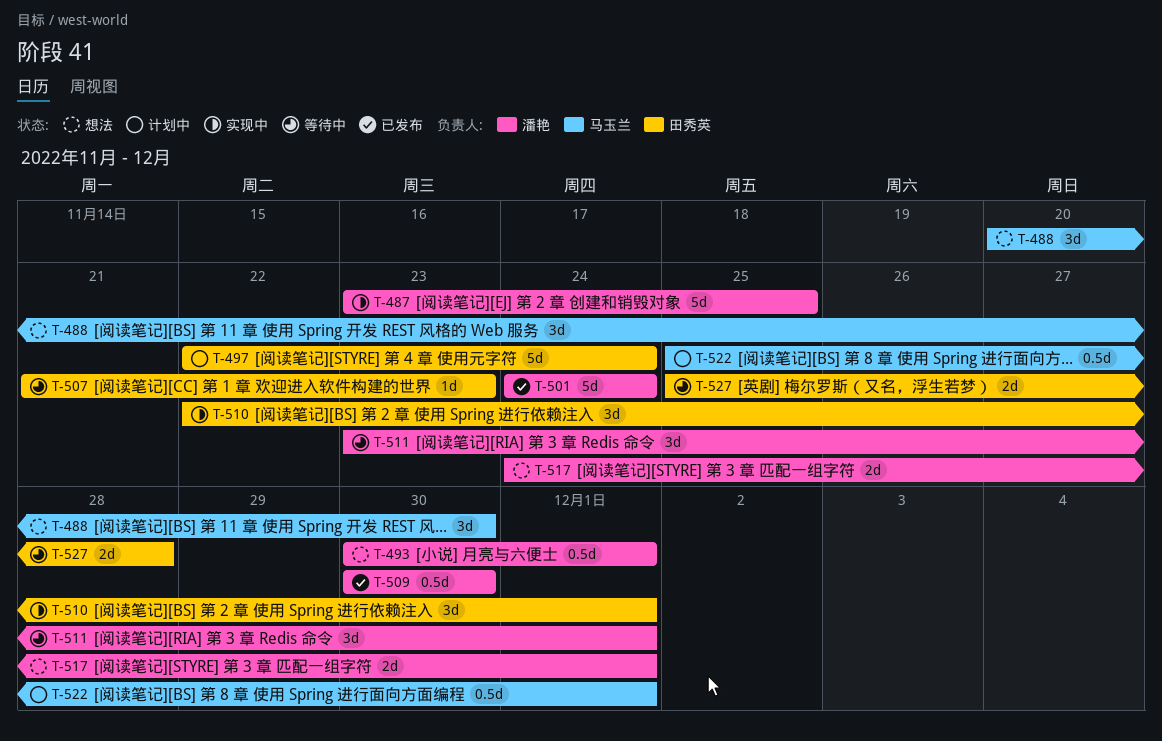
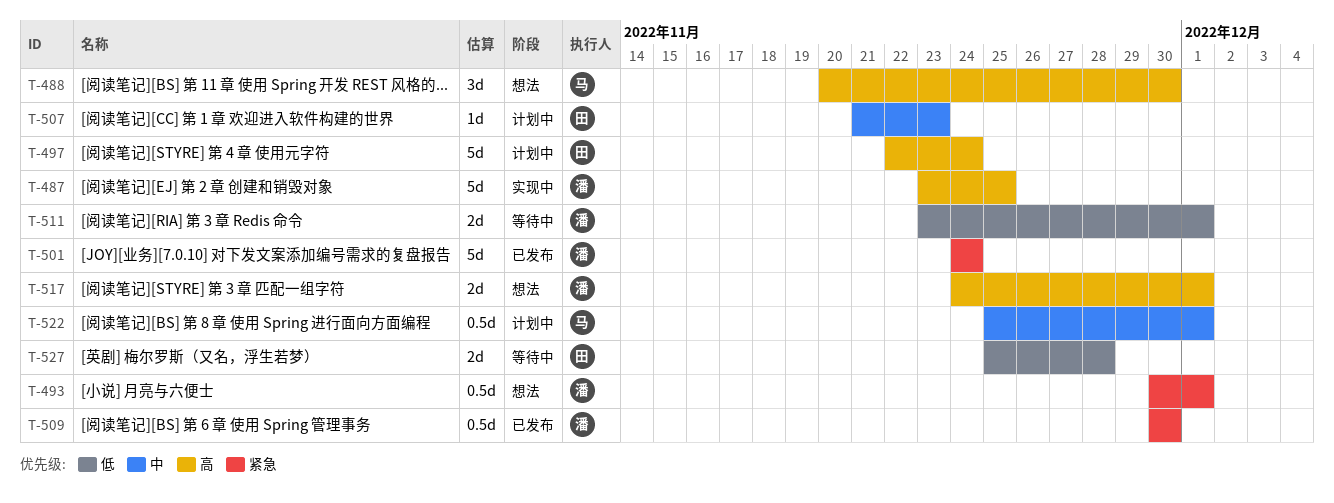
T-507, status: 等待中 -> 计划中
T-510: present -> none
T-511, estimate: 3d -> 2d

